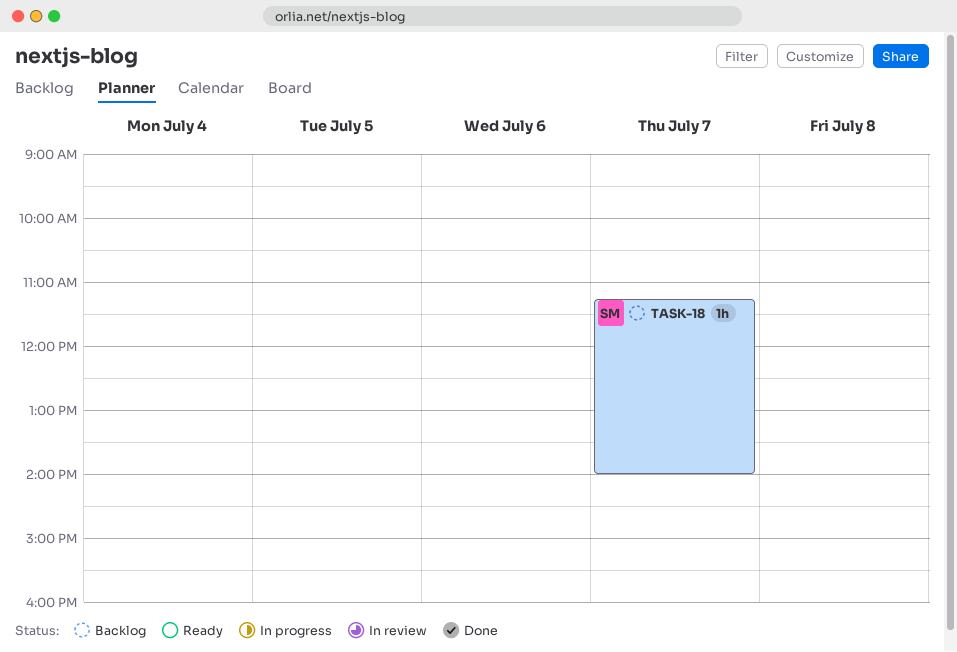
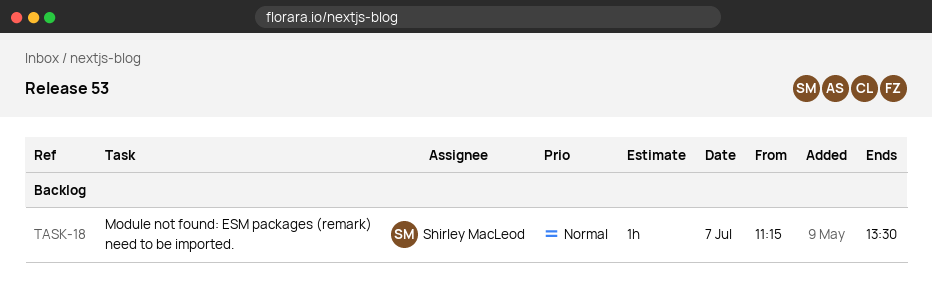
TASK-18, ends: 14:00 -> 13:30

